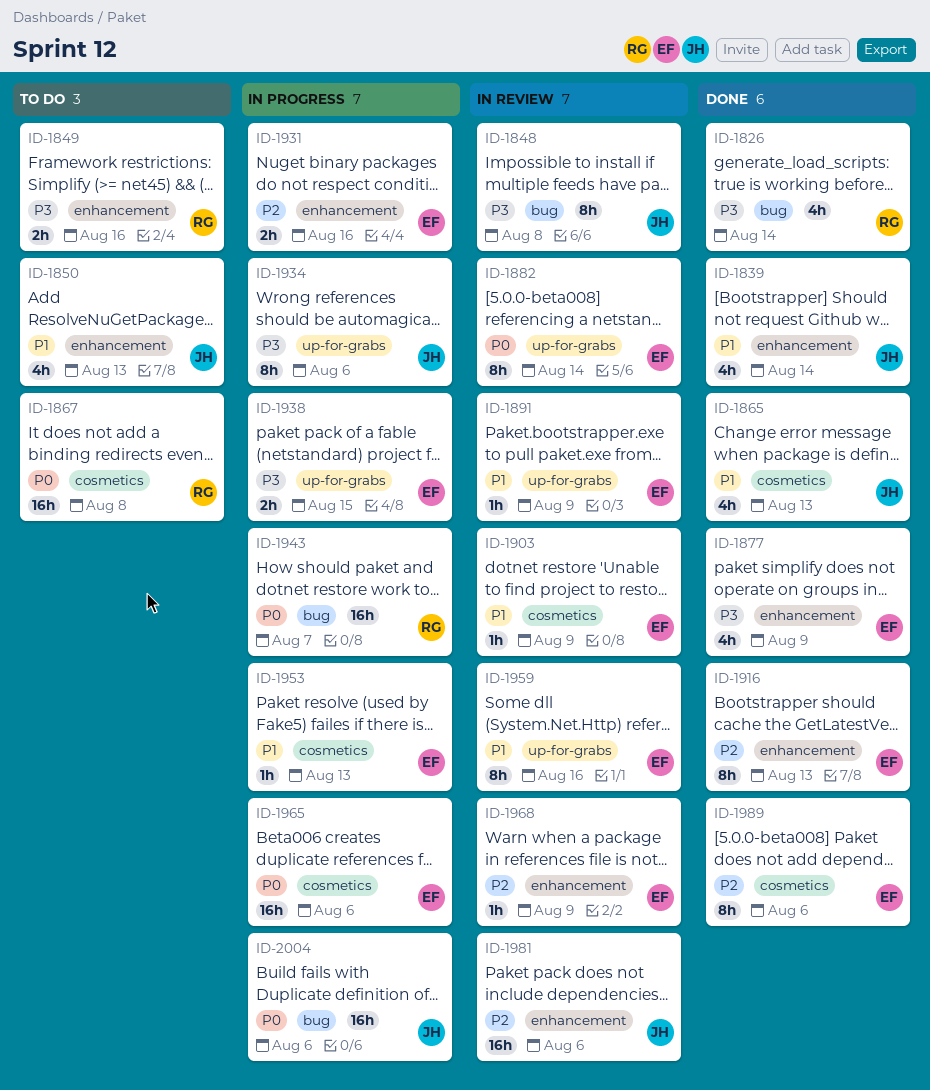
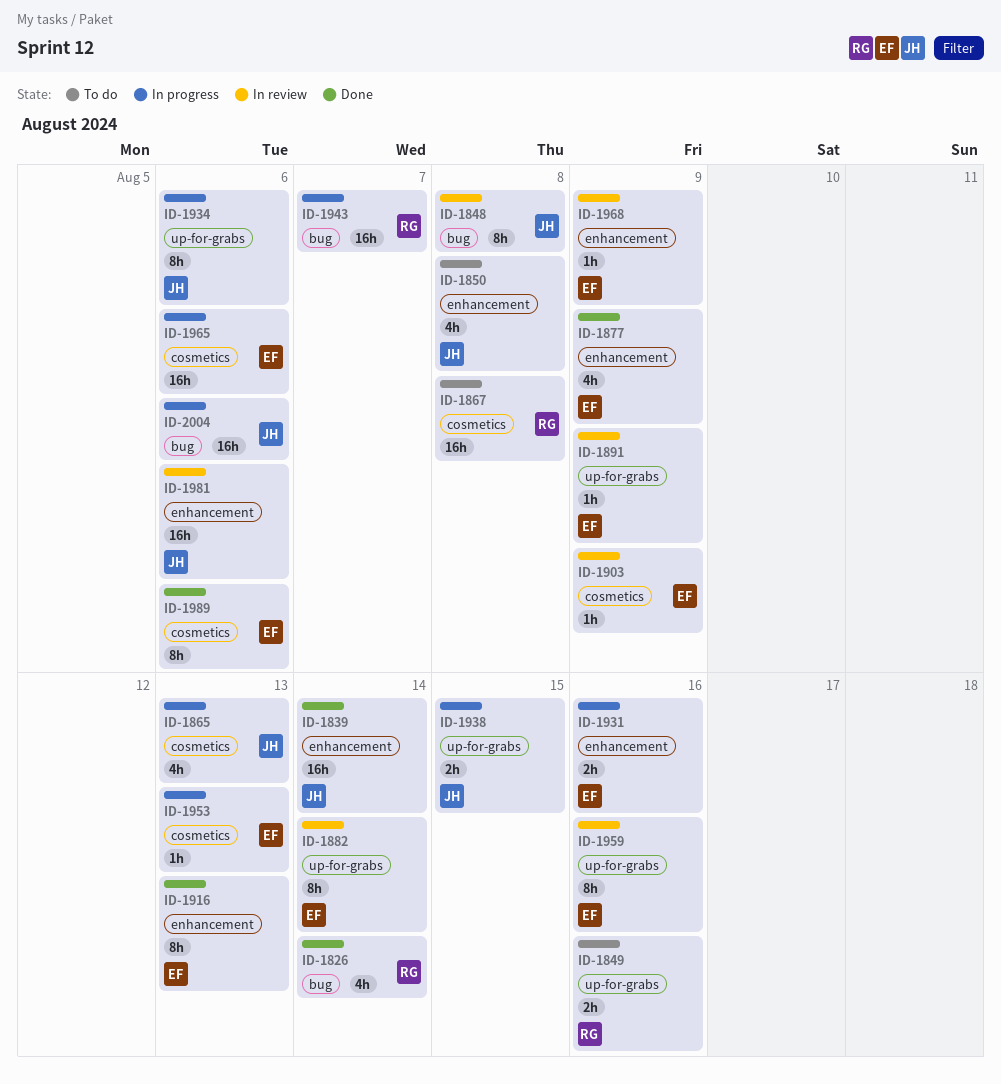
ID-1839, estimate: 4h -> 16h
ID-1849, label: enhancement -> up-for-grabs
ID-1850, due: Aug 13 -> Aug 8
ID-1865, status: Done -> In progress
ID-1938, owner: EF -> JH

